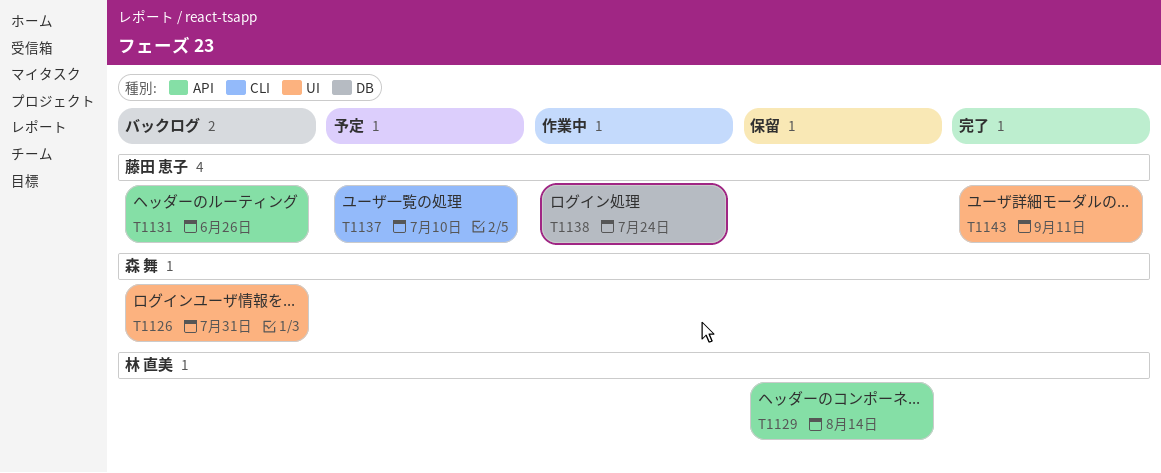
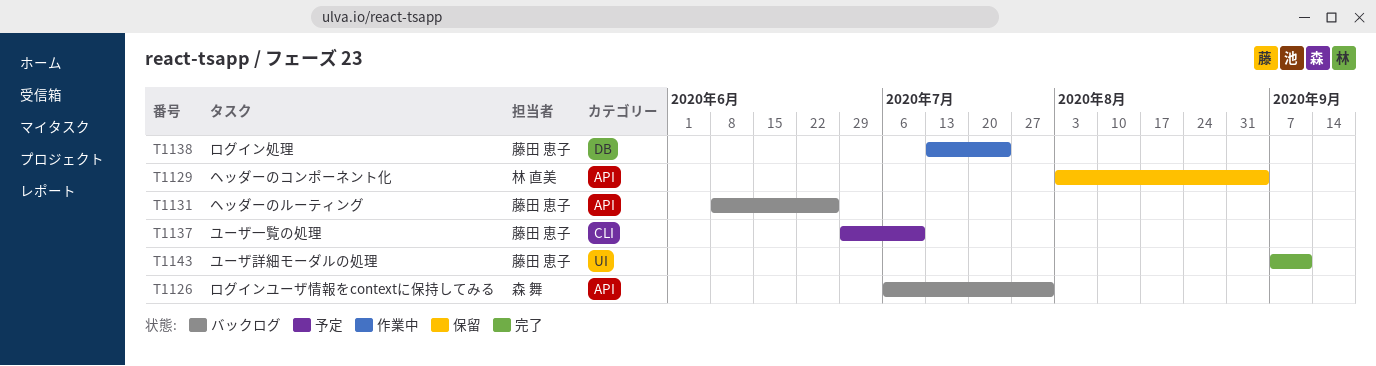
T1126, label: UI -> API
T1129, due: Aug 14 -> Sep 4

